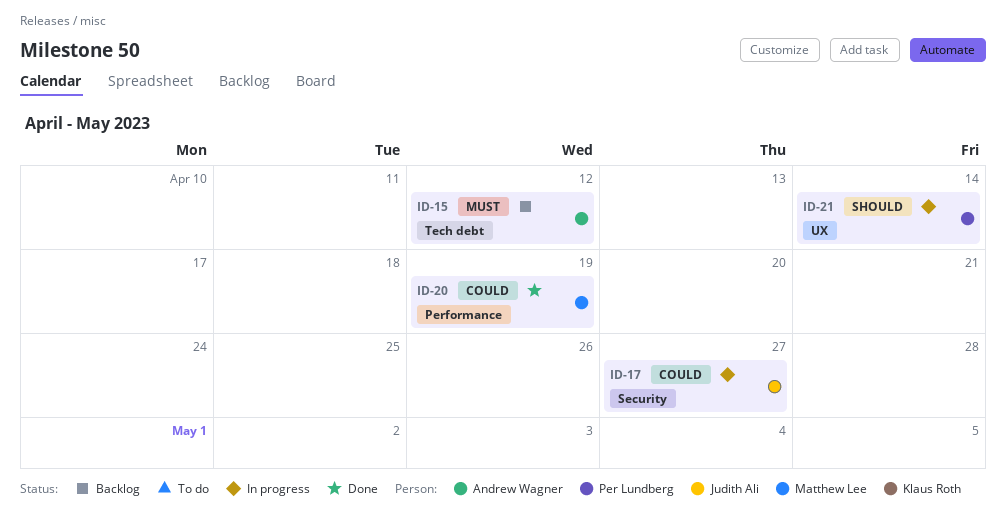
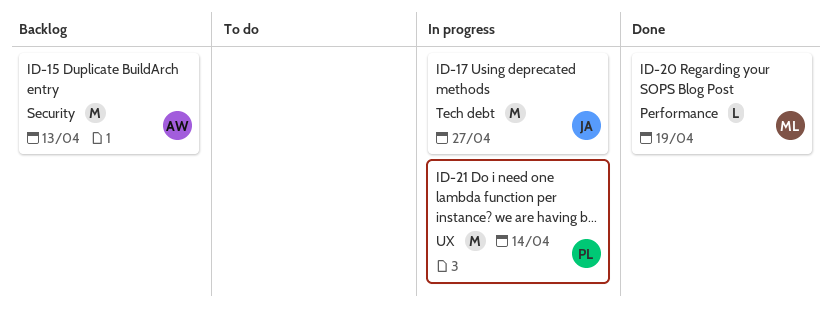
ID-15, label: Tech debt -> Security
ID-15, due: Apr 12 -> Apr 13
ID-17, label: Security -> Tech debt

